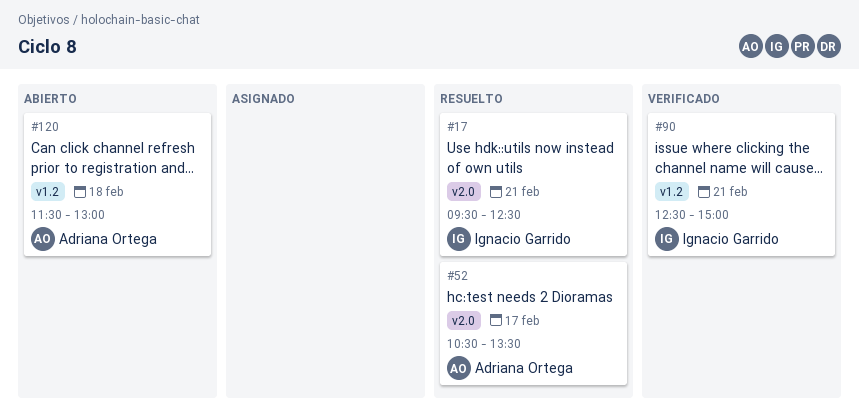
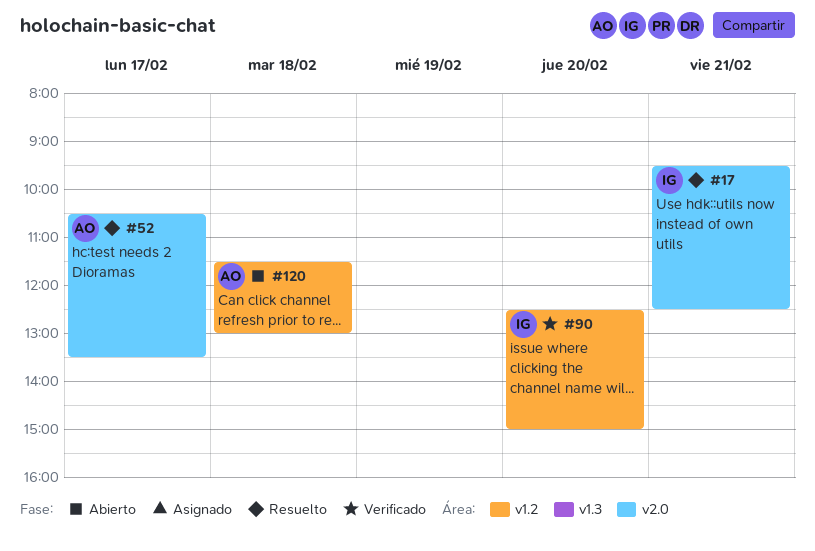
#90, day: Feb 21 -> Feb 20

